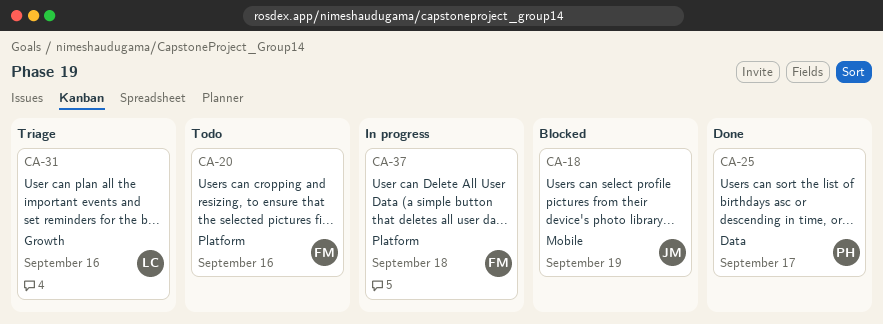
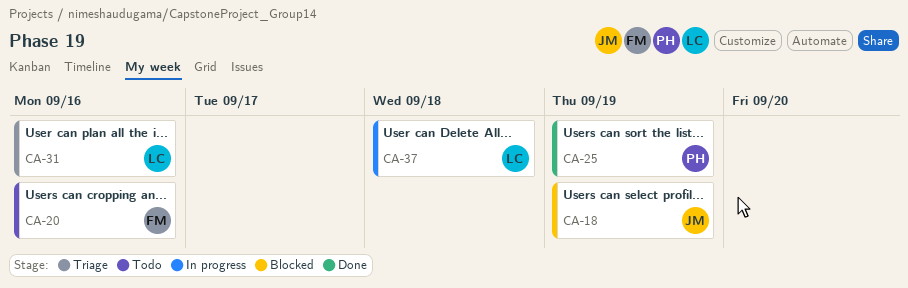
CA-25, due: Sep 17 -> Sep 19
CA-37, owner: FM -> LC

